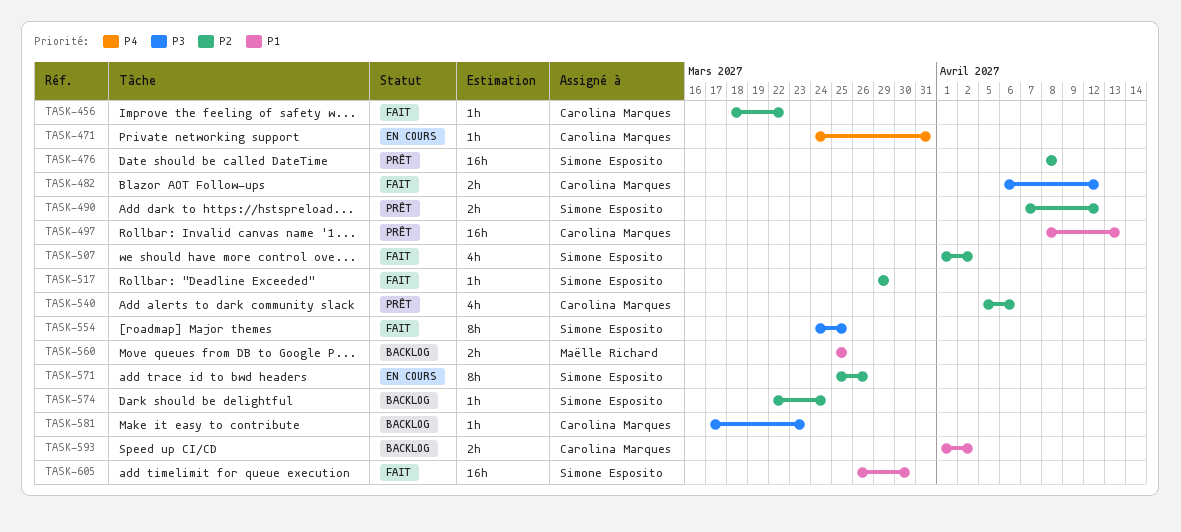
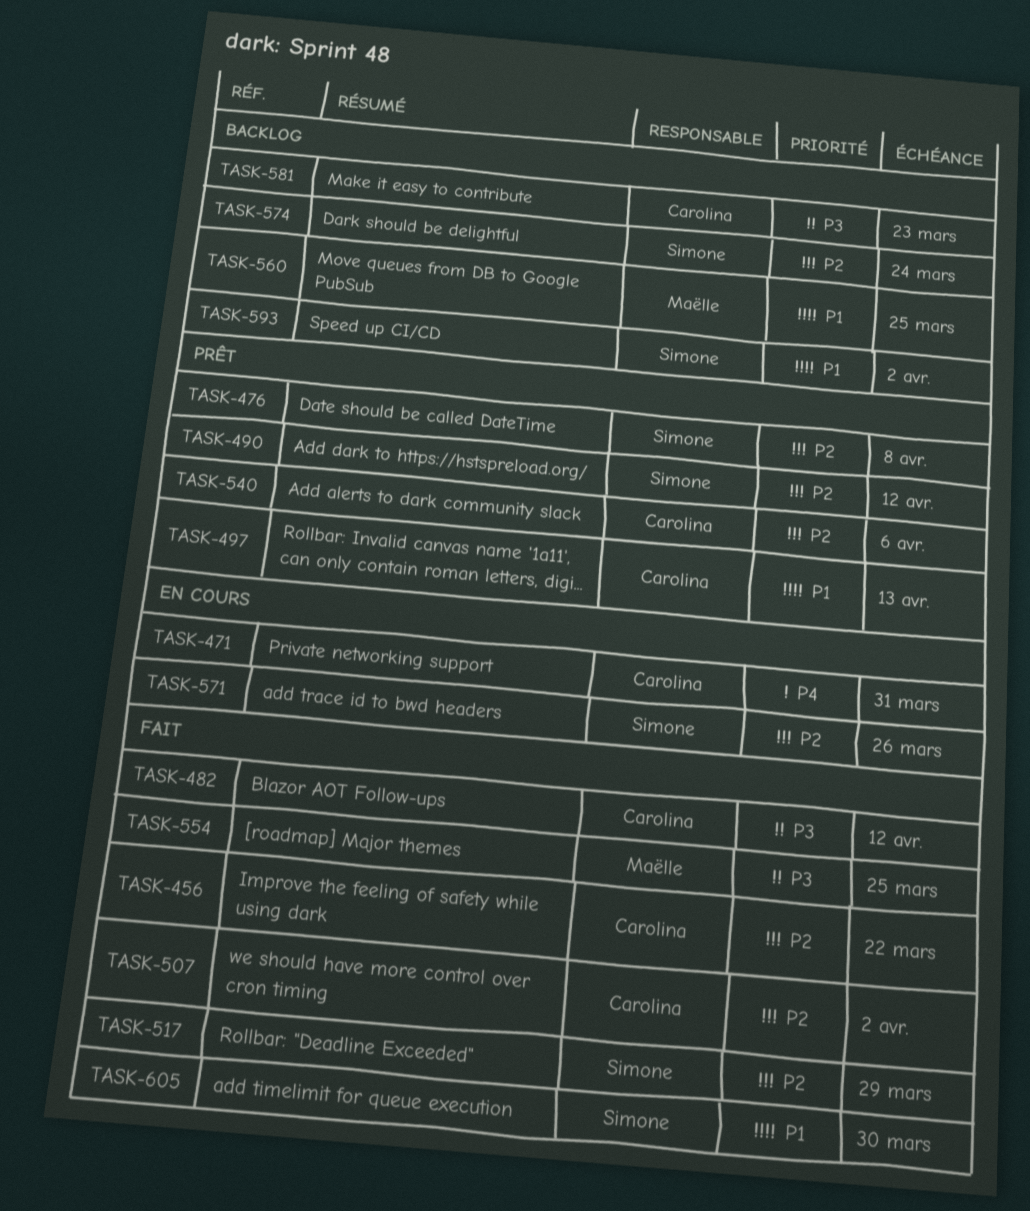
TASK-507, owner: Simone Esposito -> Carolina Marques
TASK-554, owner: Simone Esposito -> Maëlle Richard
TASK-593, owner: Carolina Marques -> Simone Esposito

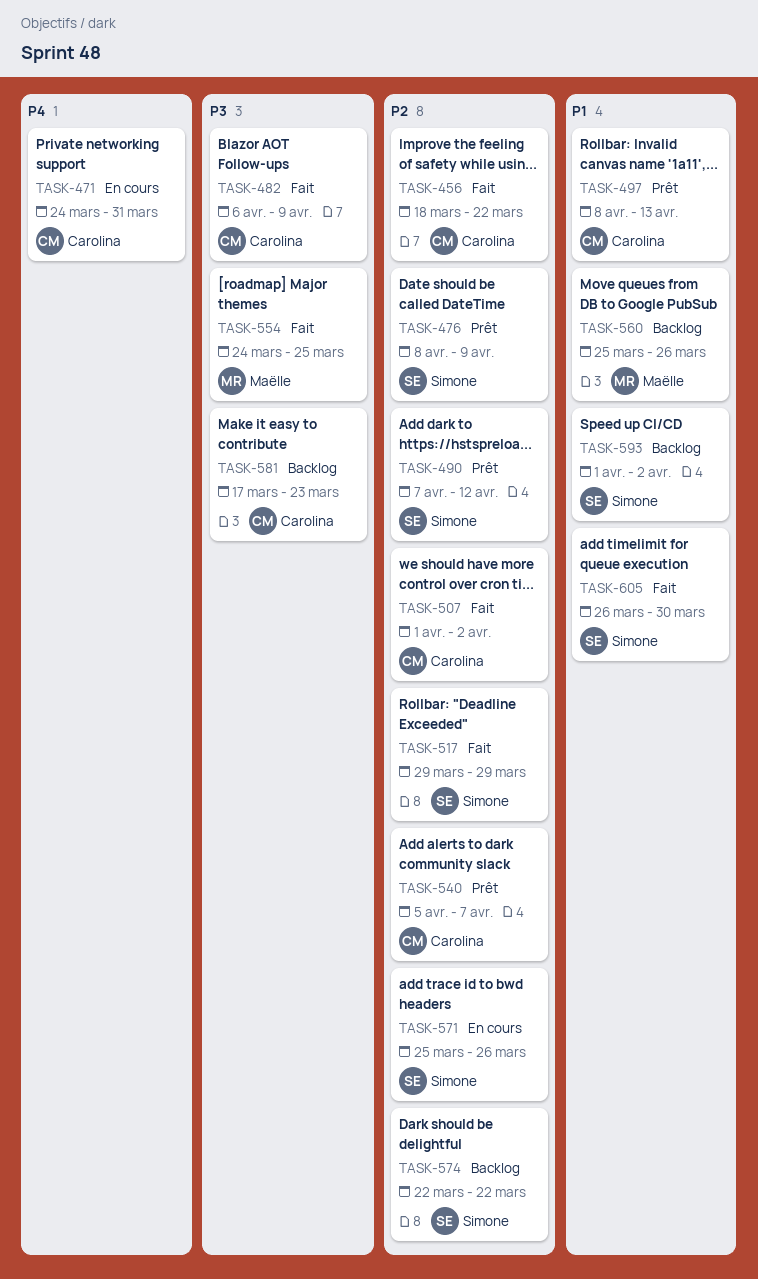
TASK-476, due: Apr 8 -> Apr 9
TASK-482, due: Apr 12 -> Apr 9
TASK-540, due: Apr 6 -> Apr 7
TASK-560, due: Mar 25 -> Mar 26
TASK-574, due: Mar 24 -> Mar 22

